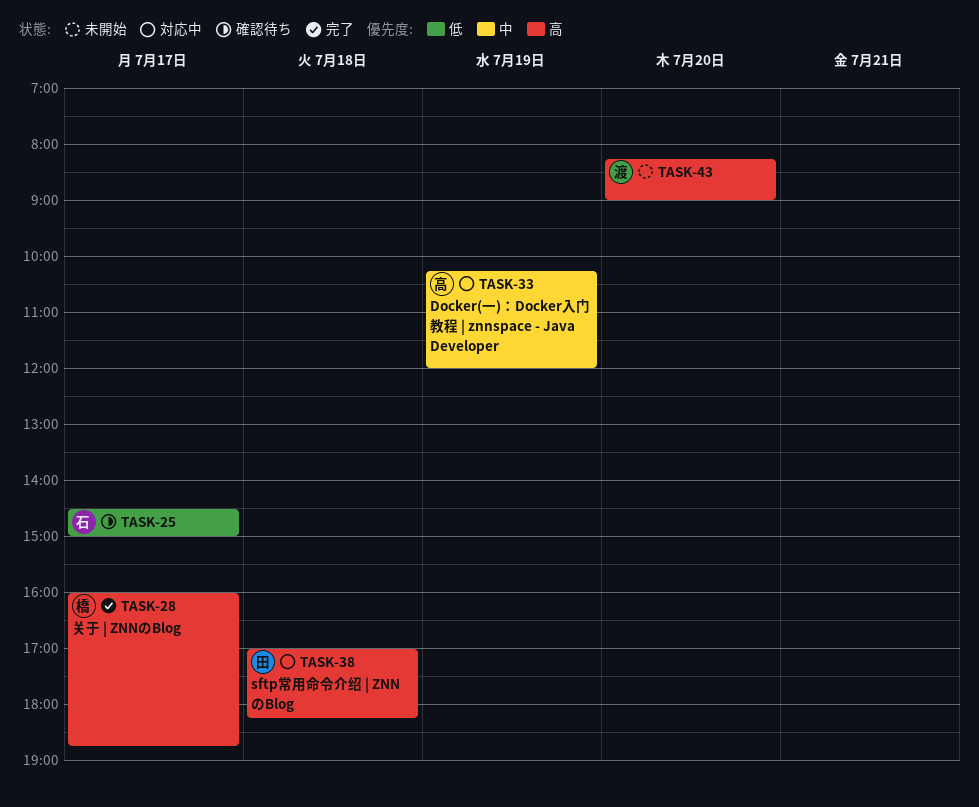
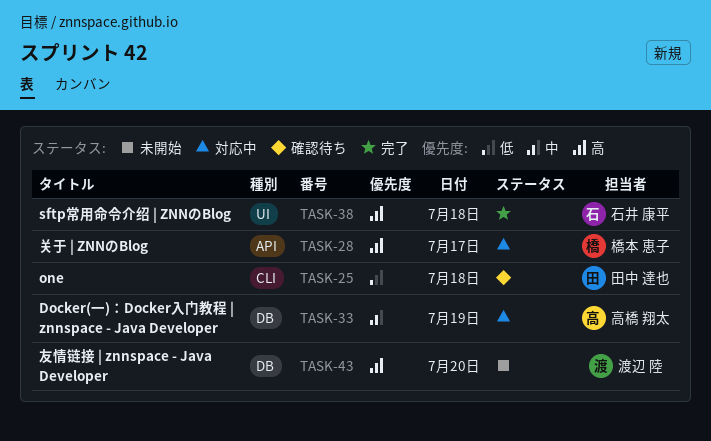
TASK-25, owner: 石井 康平 -> 田中 達也
TASK-25, day: Jul 17 -> Jul 18
TASK-28, status: 完了 -> 対応中
TASK-38, status: 対応中 -> 完了
TASK-38, owner: 田中 達也 -> 石井 康平

